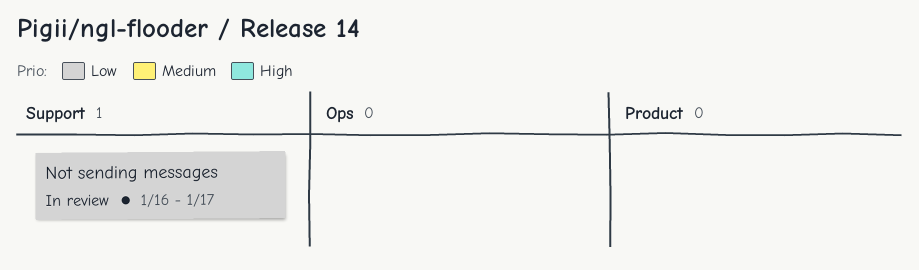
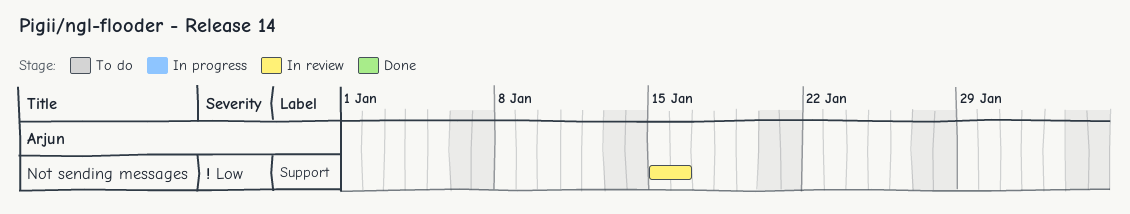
Not sending messages, start: Jan 16 -> Jan 15
Not sending messages, due: Jan 17 -> Jan 16

